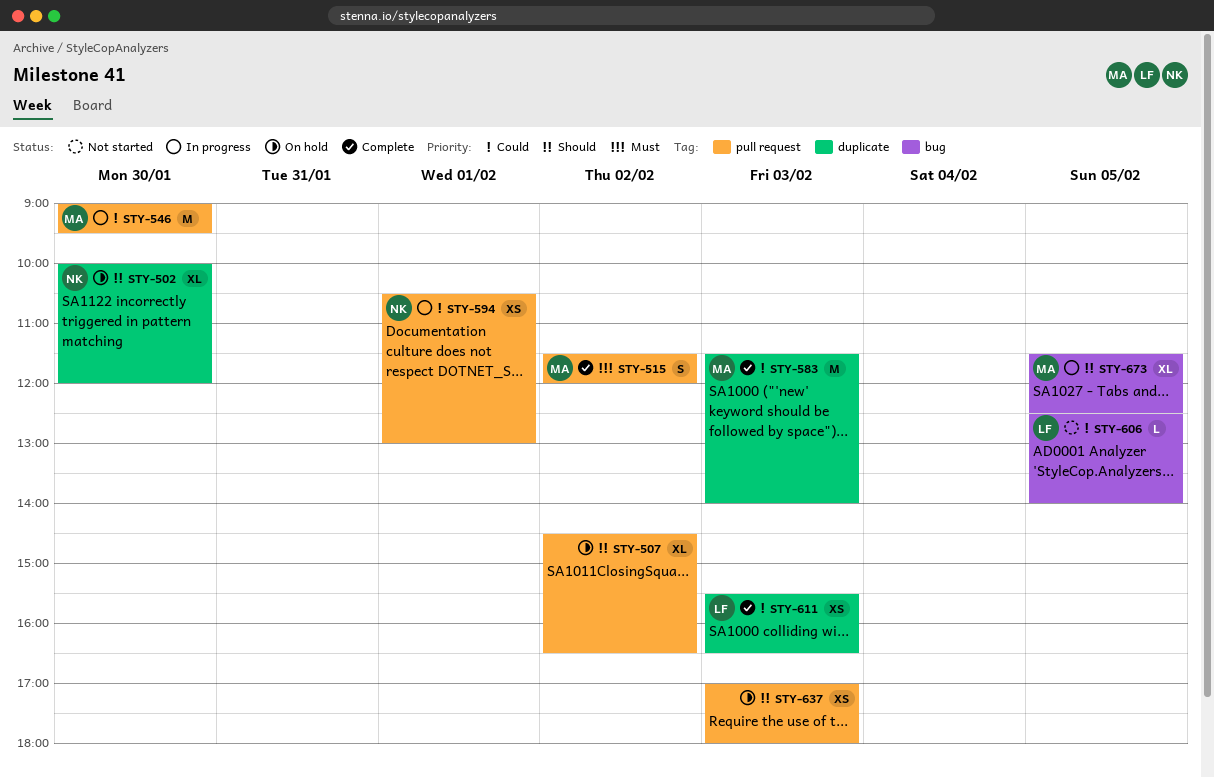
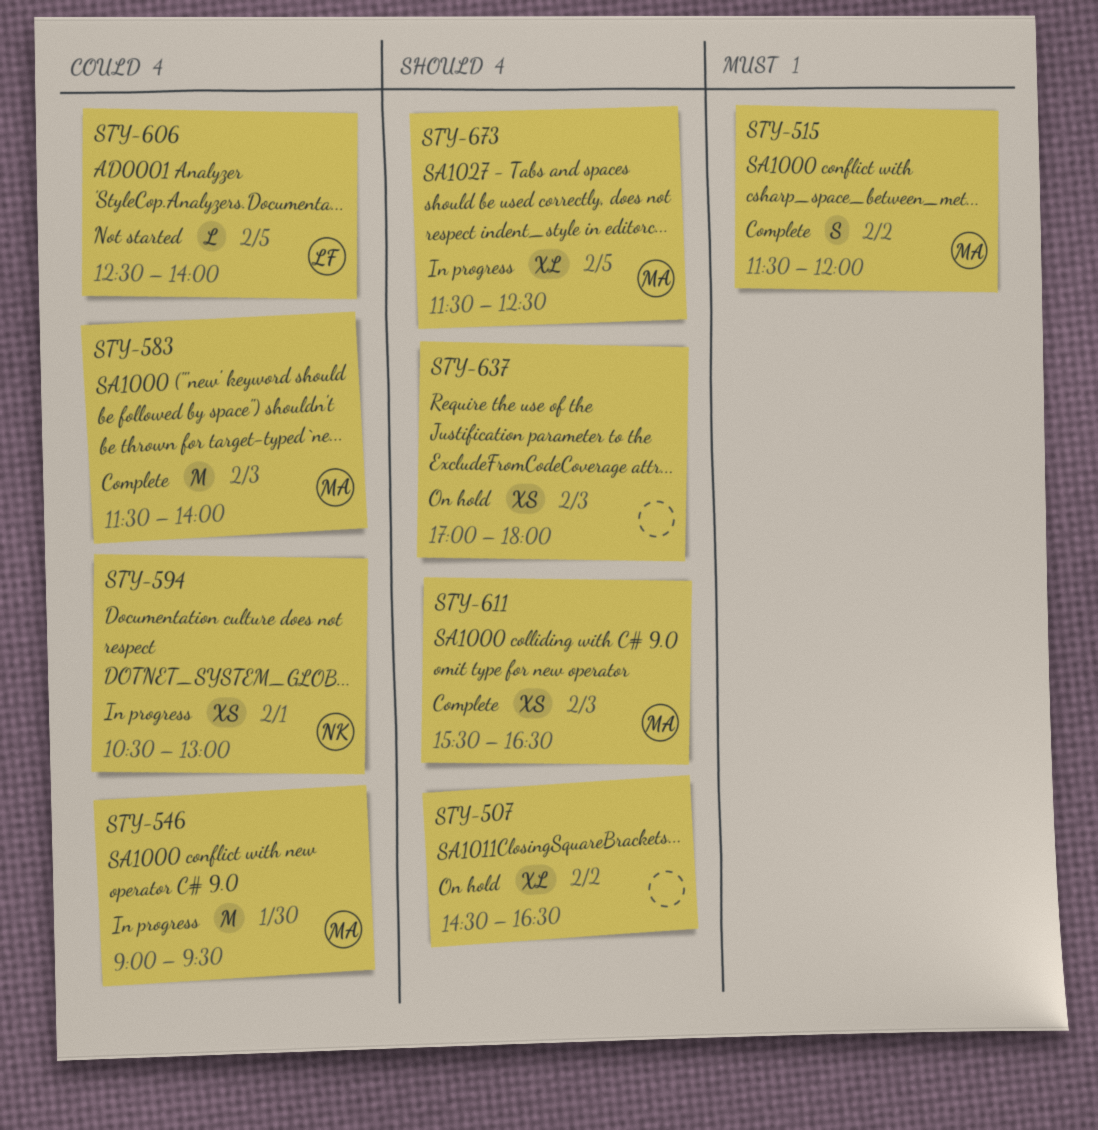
STY-502: present -> none
STY-611, owner: LF -> MA
STY-611, priority: Could -> Should

